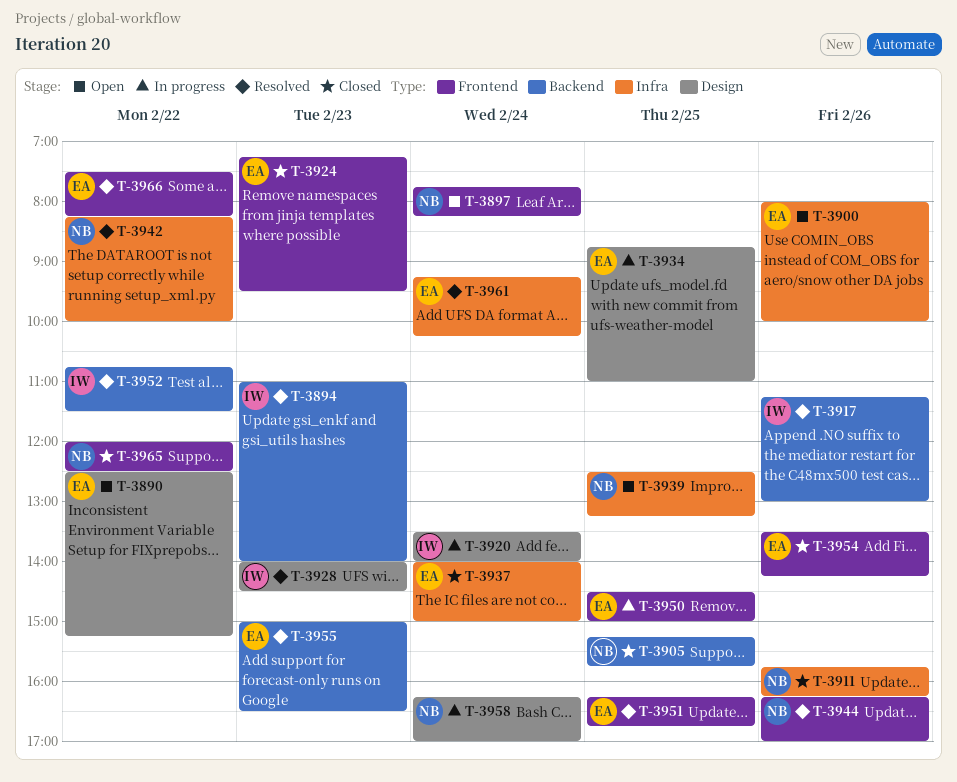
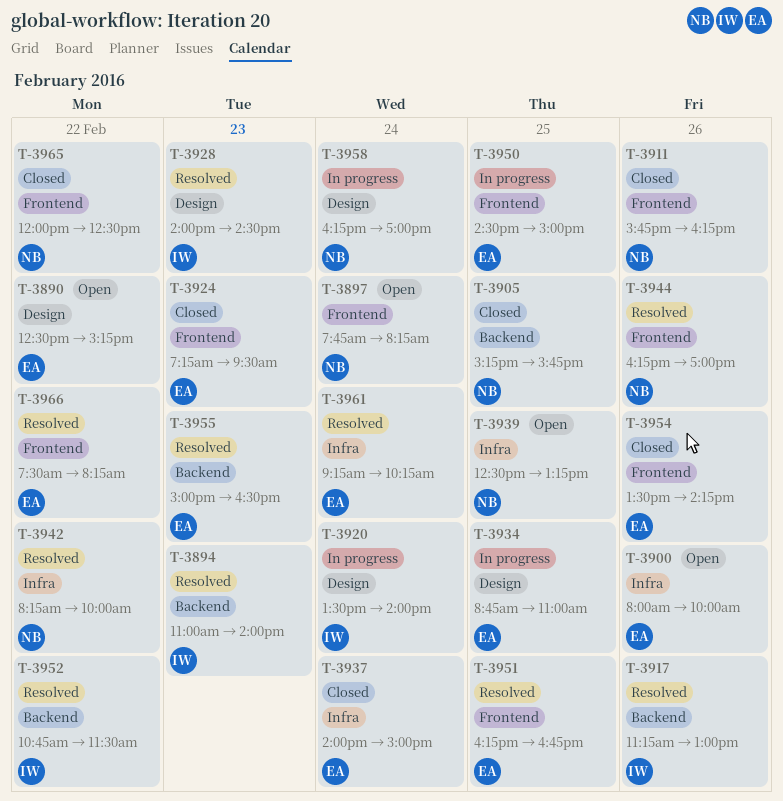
T-3911, label: Infra -> Frontend

